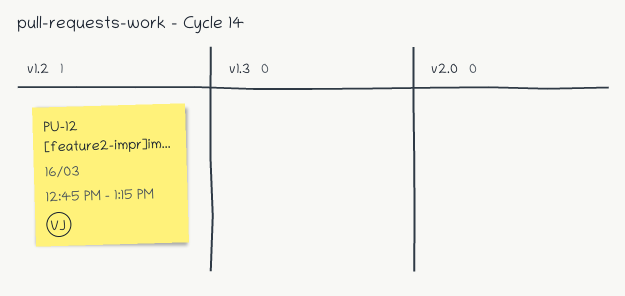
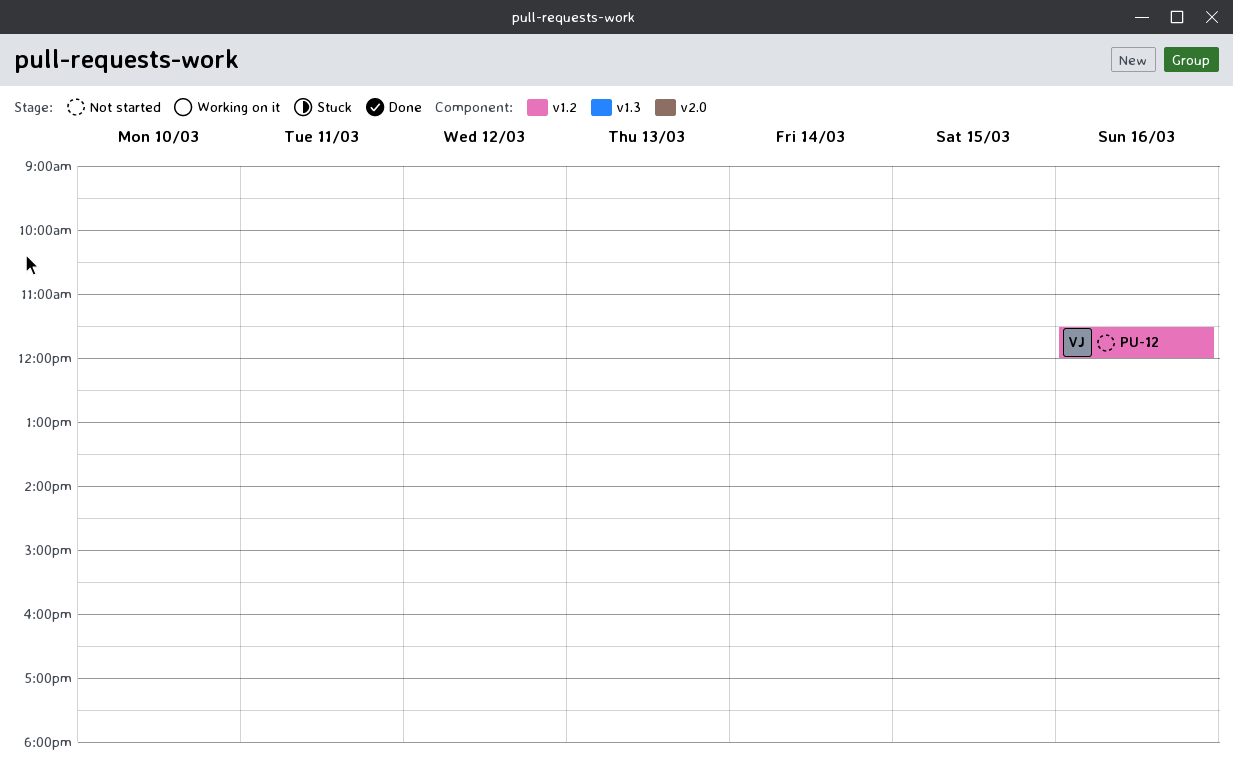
PU-12, begins: 12:45 -> 11:30
PU-12, ends: 13:15 -> 12:00

